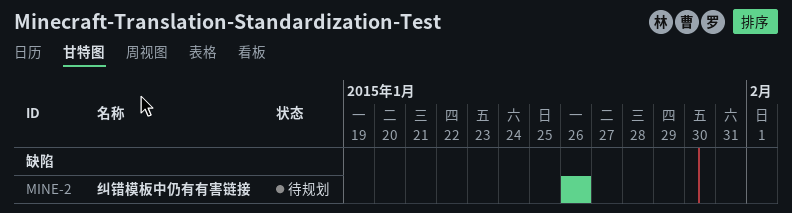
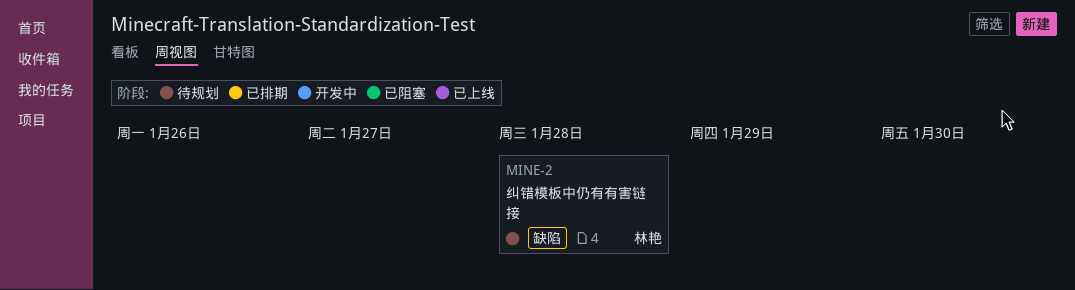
MINE-2, due: Jan 26 -> Jan 28

